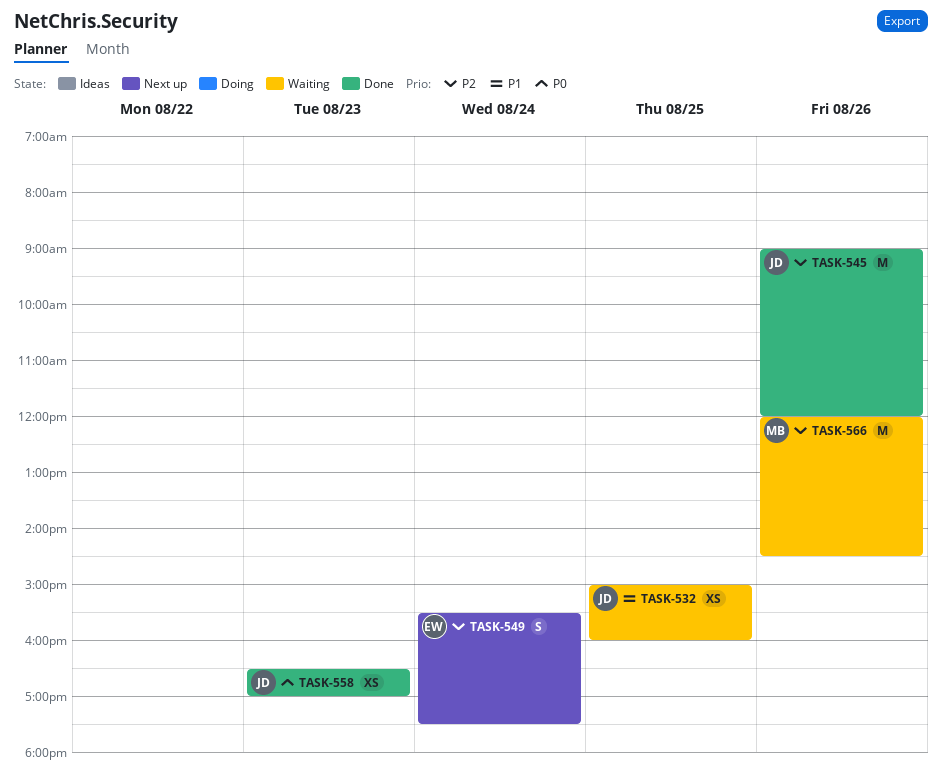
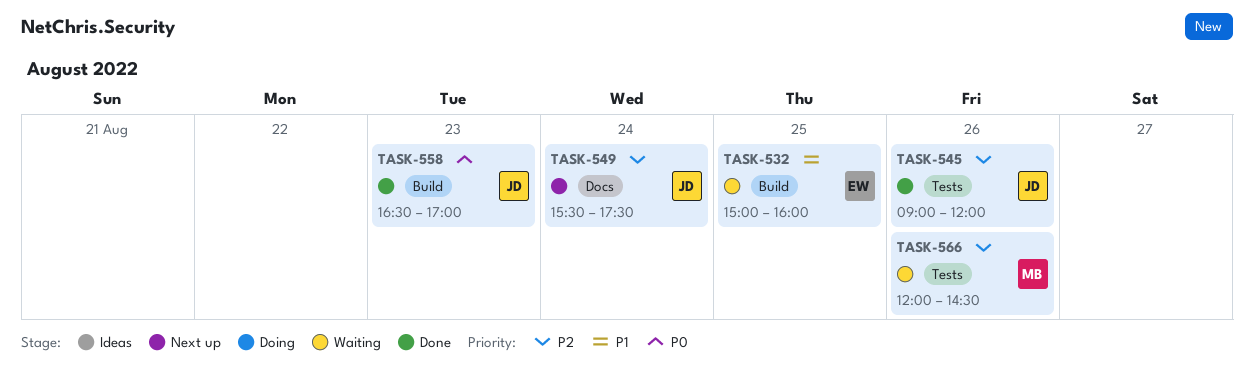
TASK-532, owner: JD -> EW
TASK-549, owner: EW -> JD

